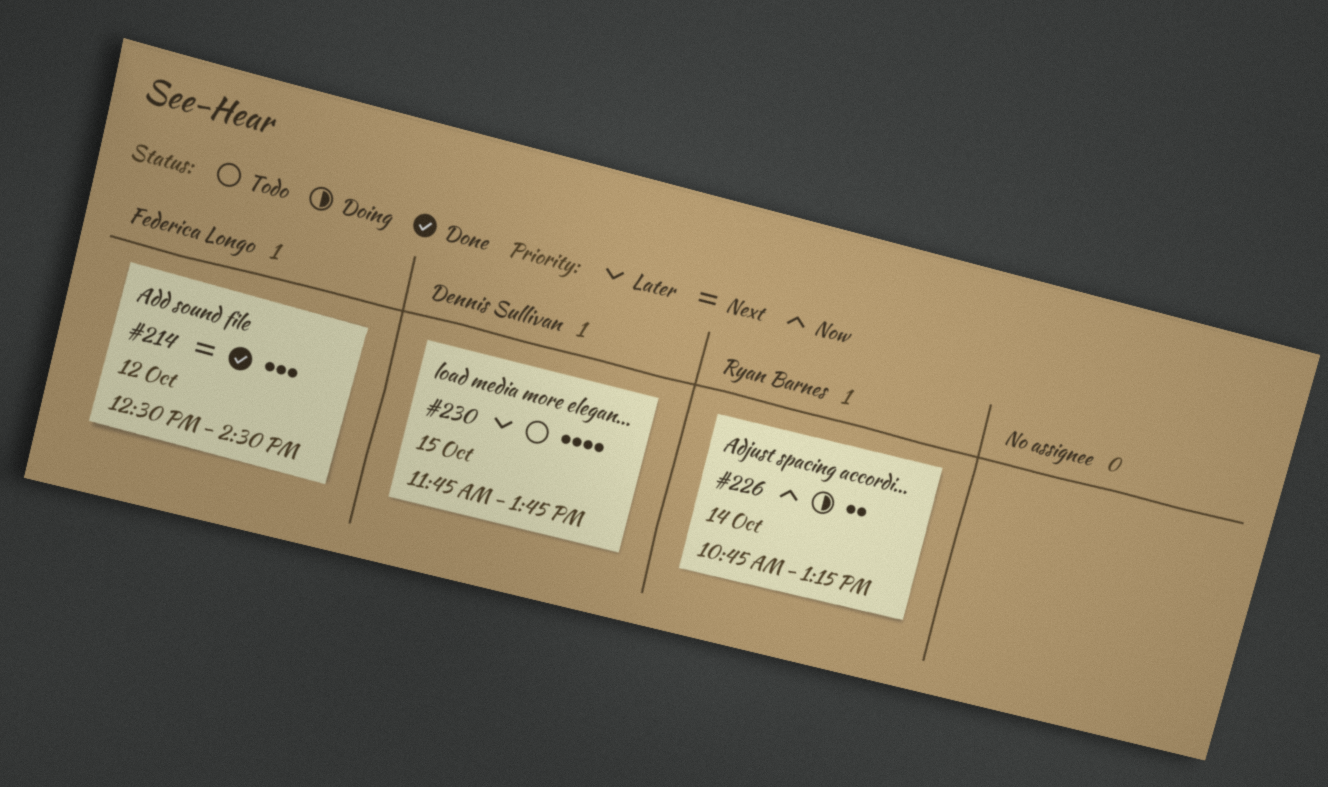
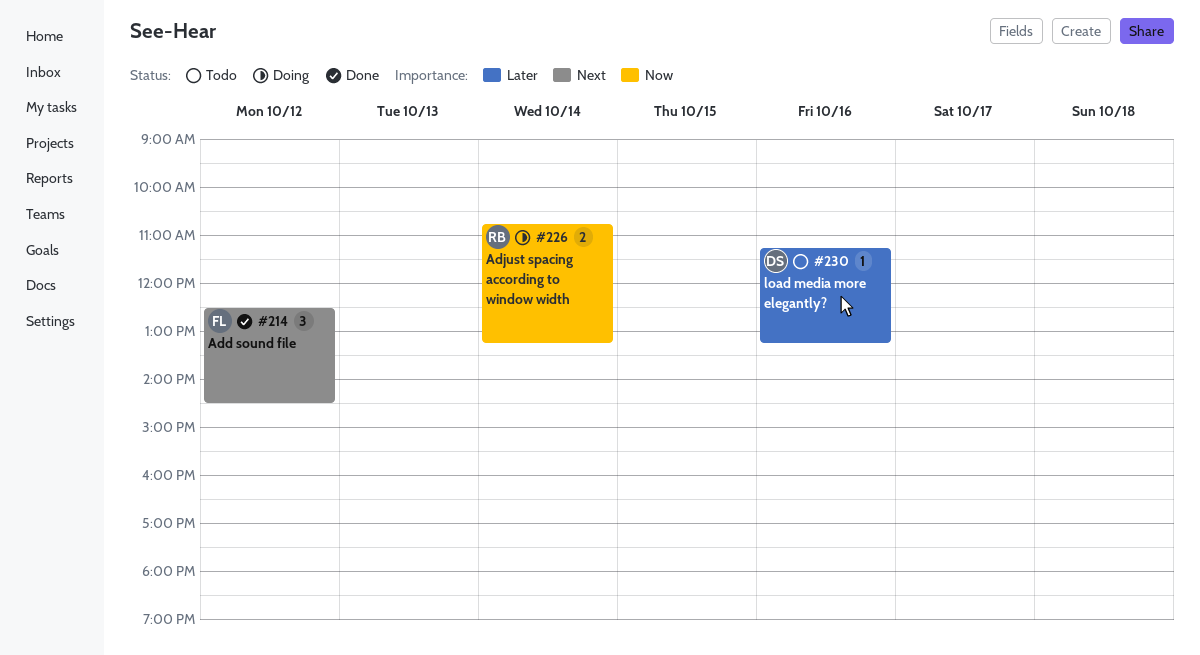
#230, estimate: 4 -> 1
#230, day: Oct 15 -> Oct 16
#230, begins: 11:45 -> 11:15
#230, ends: 13:45 -> 13:15

